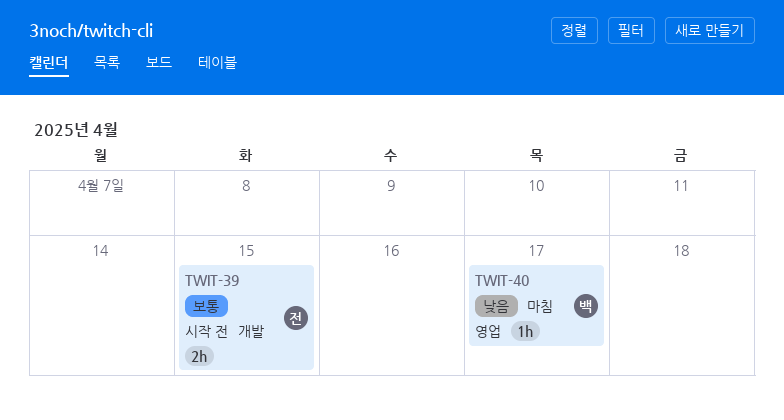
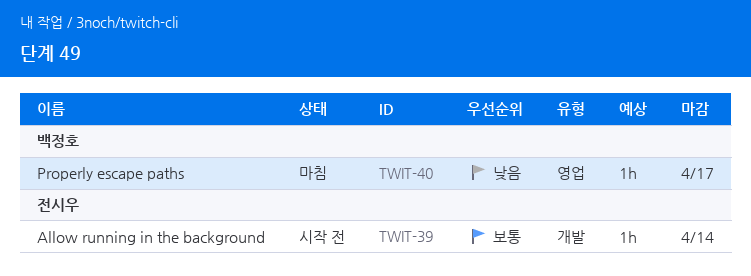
TWIT-39, estimate: 2h -> 1h
TWIT-39, due: Apr 15 -> Apr 14

